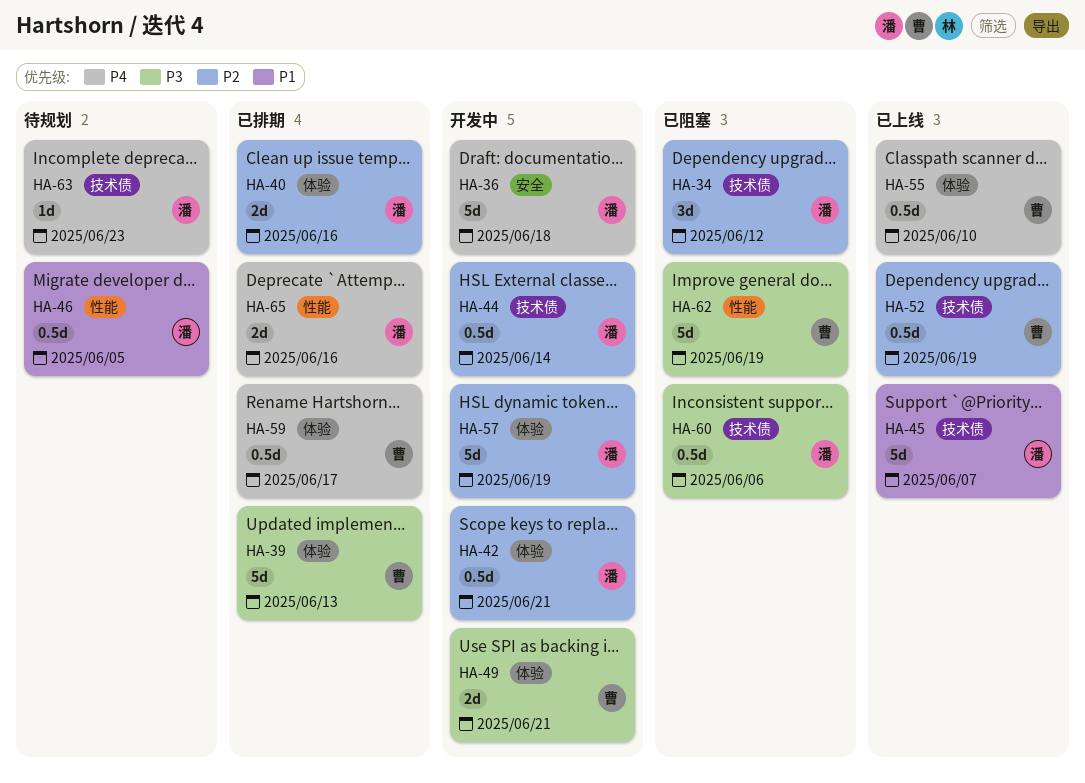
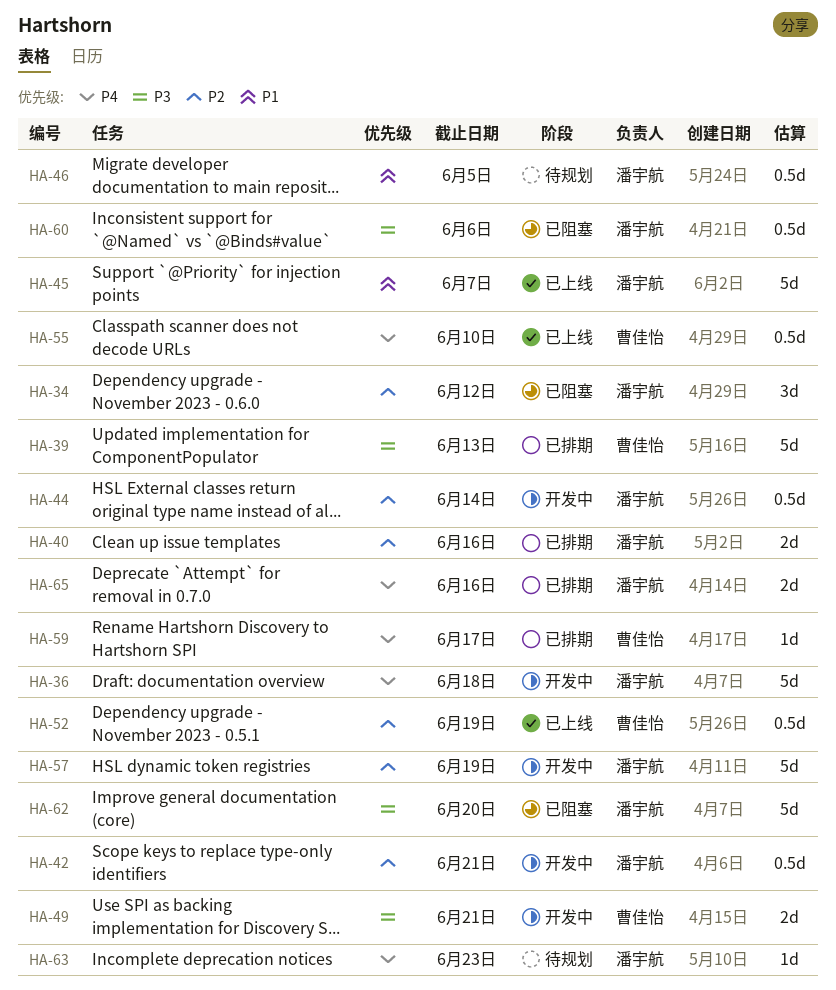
HA-59, estimate: 0.5d -> 1d
HA-62, owner: 曹佳怡 -> 潘宇航
HA-62, due: Jun 19 -> Jun 20

